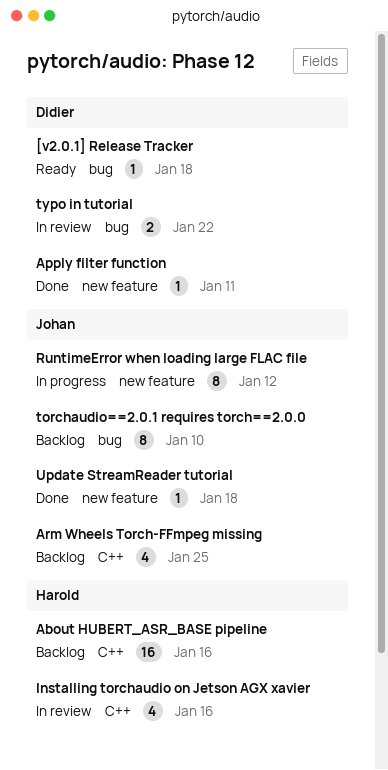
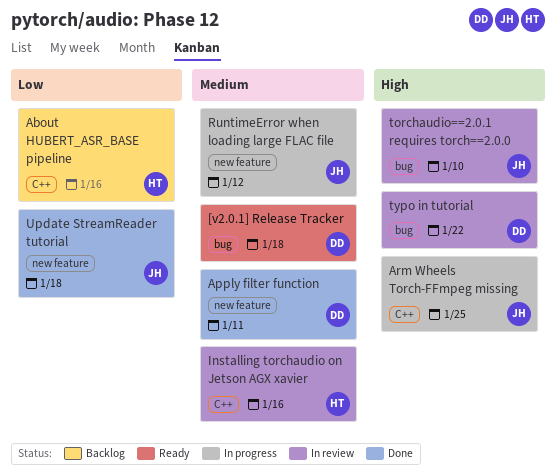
Arm Wheels Torch-FFmpeg missing, status: Backlog -> In progress
torchaudio==2.0.1 requires torch==2.0.0, status: Backlog -> In review

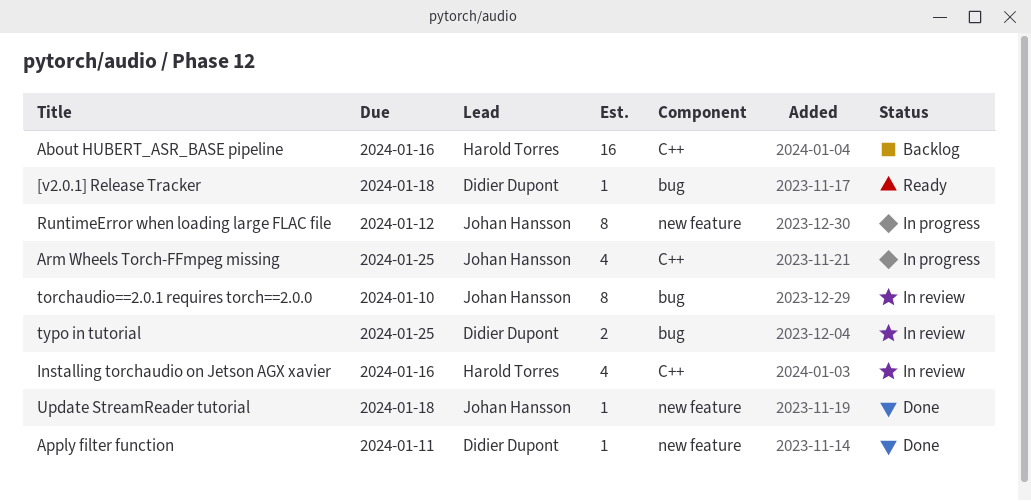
typo in tutorial, due: Jan 22 -> Jan 25

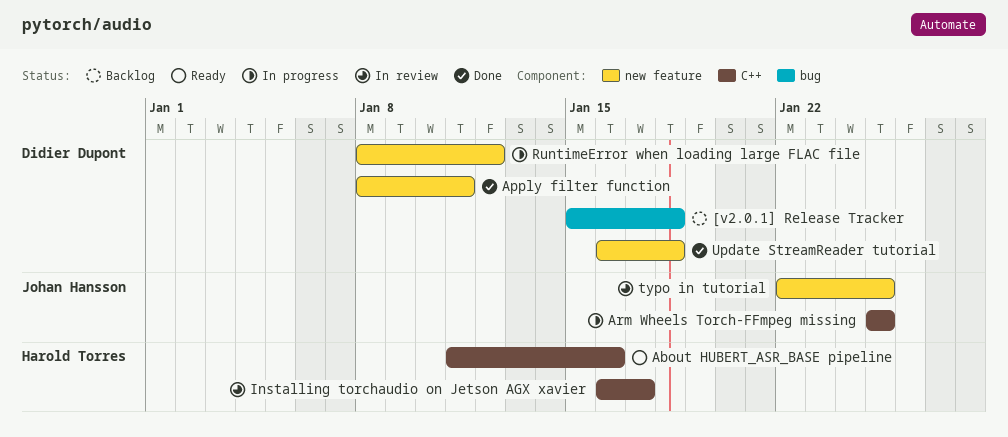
[v2.0.1] Release Tracker, status: Ready -> Backlog
About HUBERT_ASR_BASE pipeline, status: Backlog -> Ready
Installing torchaudio on Jetson AGX xavier, due: Jan 16 -> Jan 17
RuntimeError when loading large FLAC file, owner: Johan Hansson -> Didier Dupont
torchaudio==2.0.1 requires torch==2.0.0: present -> none
typo in tutorial, owner: Didier Dupont -> Johan Hansson
typo in tutorial, label: bug -> new feature
Update StreamReader tutorial, owner: Johan Hansson -> Didier Dupont

